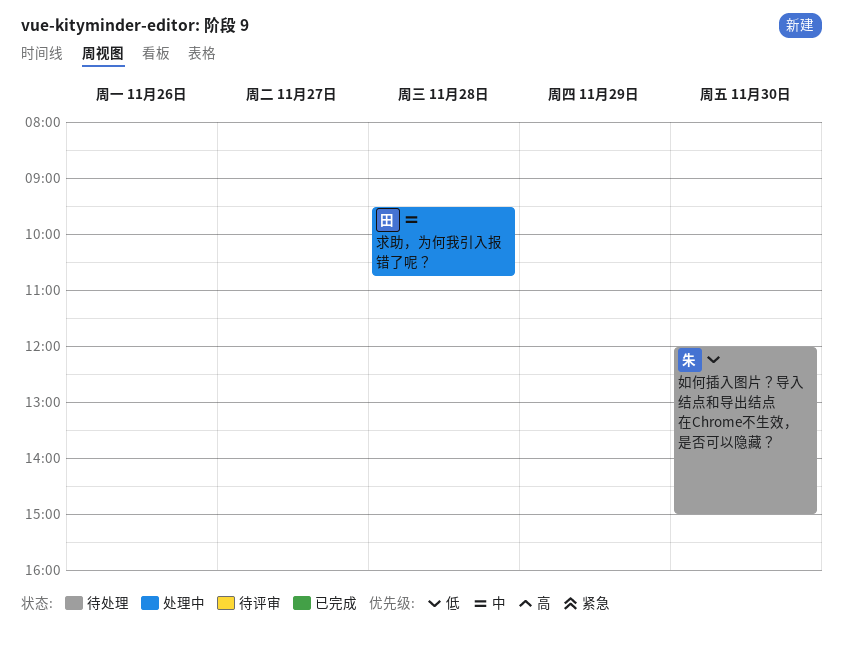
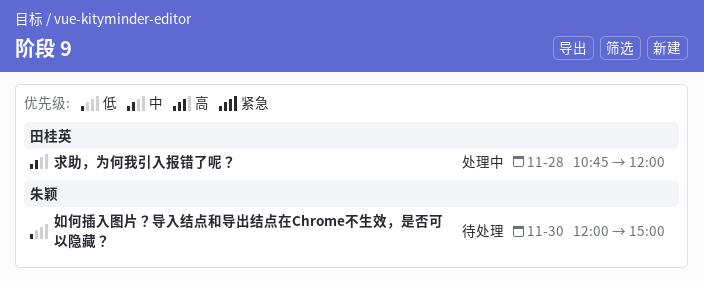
求助，为何我引入报错了呢？, begins: 09:30 -> 10:45
求助，为何我引入报错了呢？, ends: 10:45 -> 12:00

